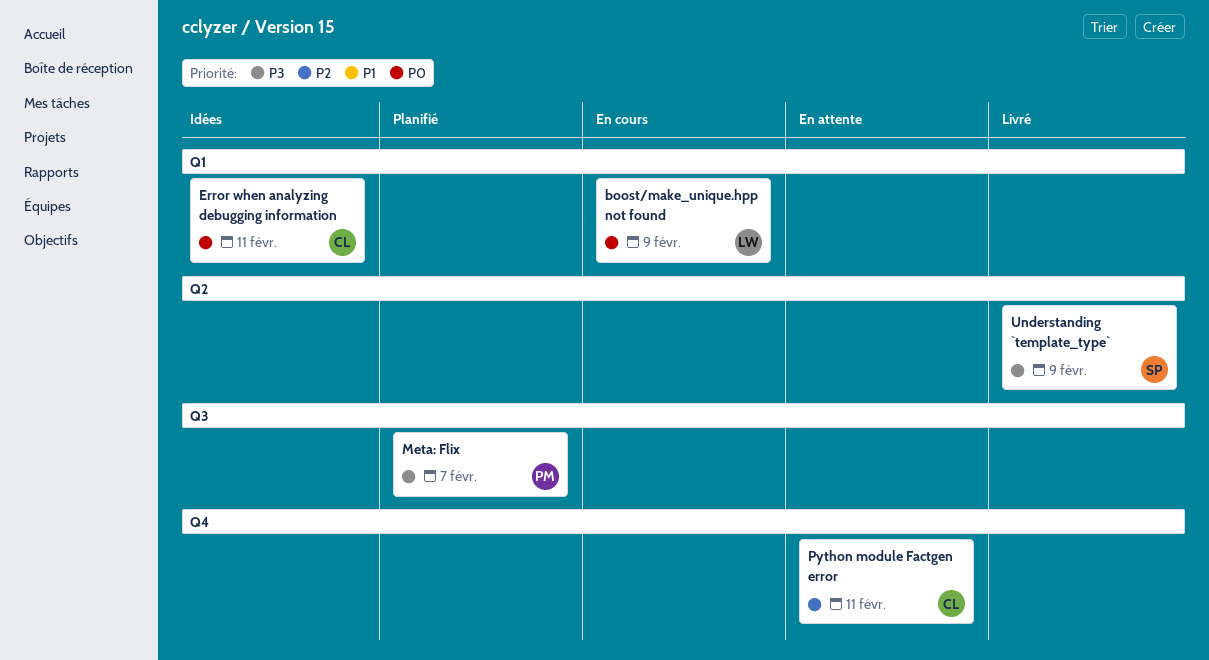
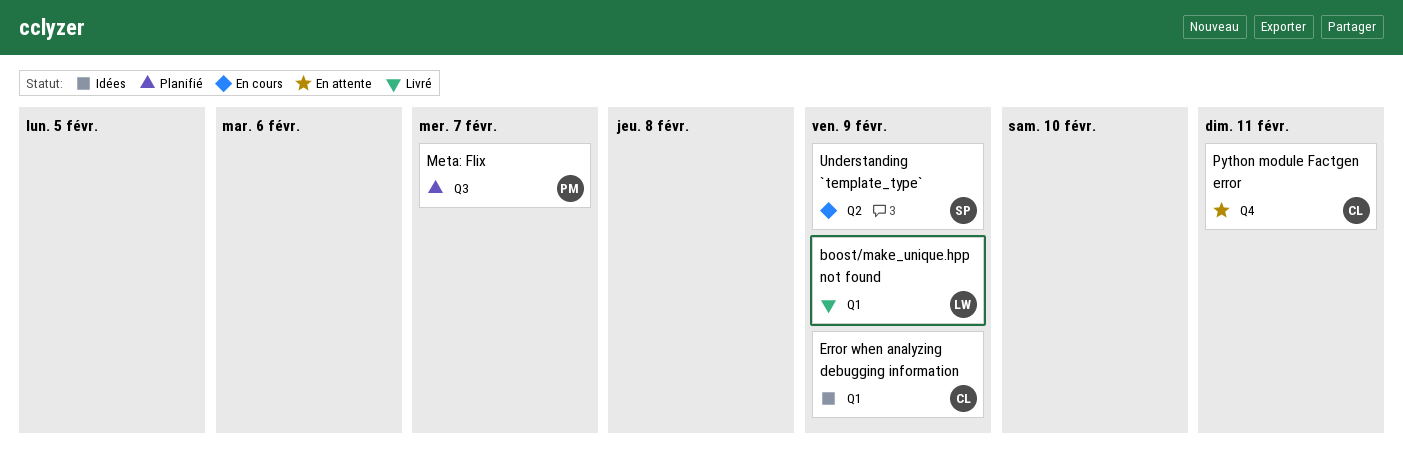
boost/make_unique.hpp not found, status: En cours -> Livré
Error when analyzing debugging information, due: Feb 11 -> Feb 9
Understanding `template_type`, status: Livré -> En cours

